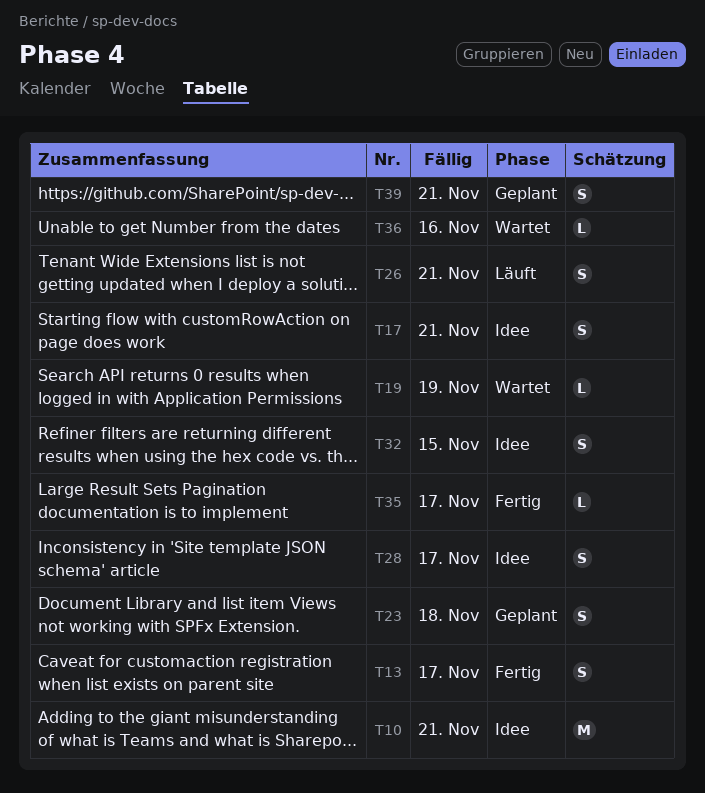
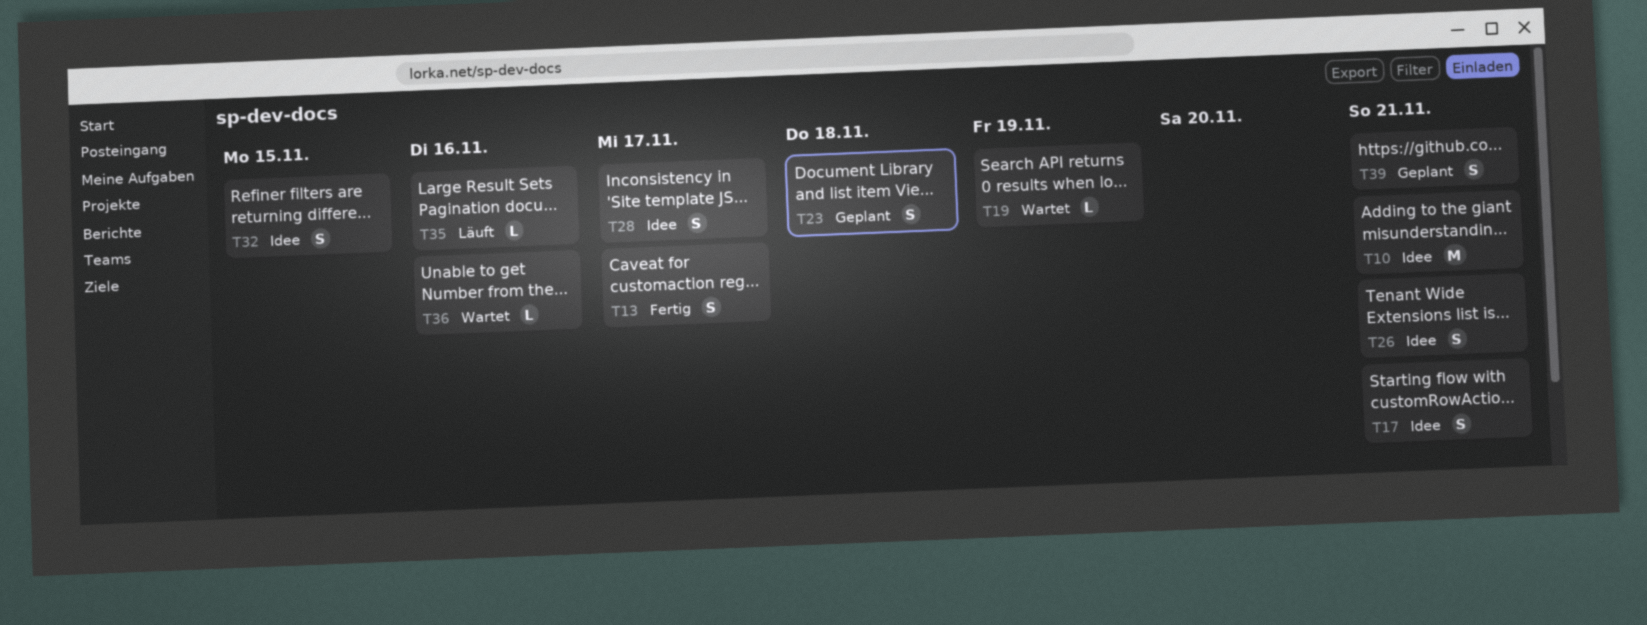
T26, status: Läuft -> Idee
T35, status: Fertig -> Läuft
T35, due: Nov 17 -> Nov 16

